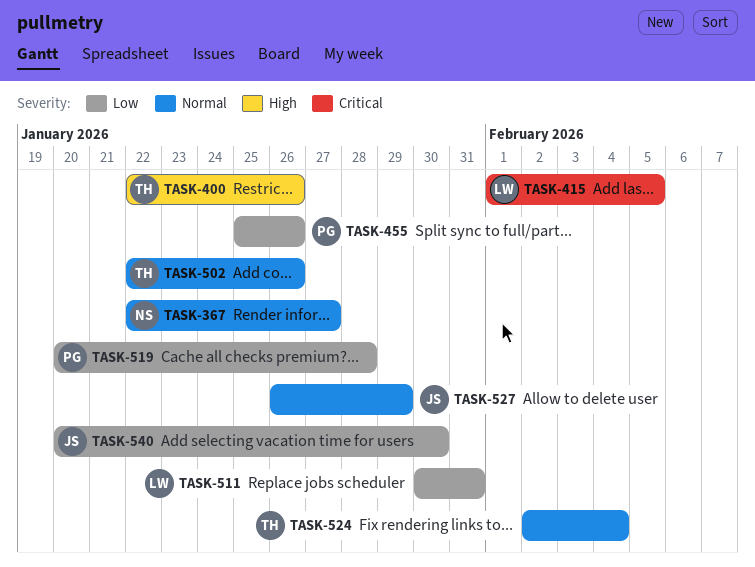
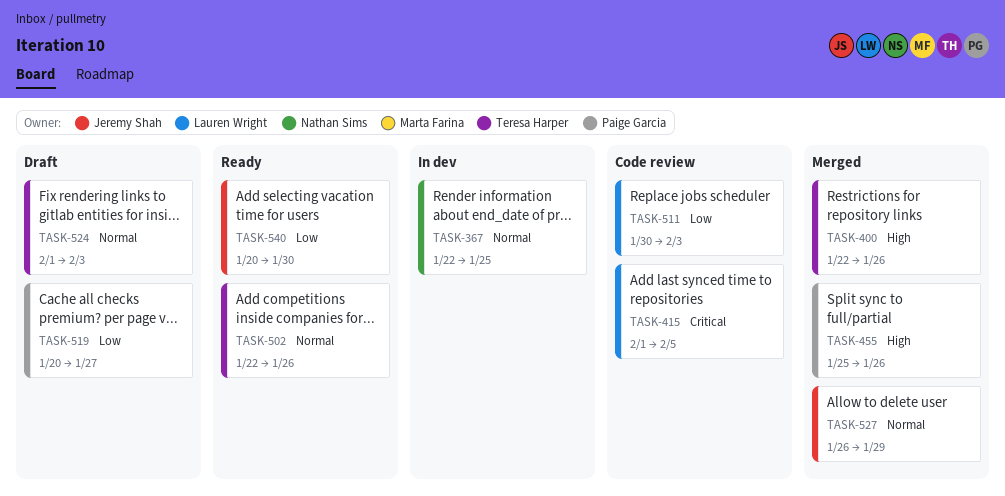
TASK-367, due: Jan 27 -> Jan 25
TASK-455, priority: Low -> High
TASK-511, due: Jan 31 -> Feb 3
TASK-519, due: Jan 28 -> Jan 27
TASK-524, start: Feb 2 -> Feb 1
TASK-524, due: Feb 4 -> Feb 3

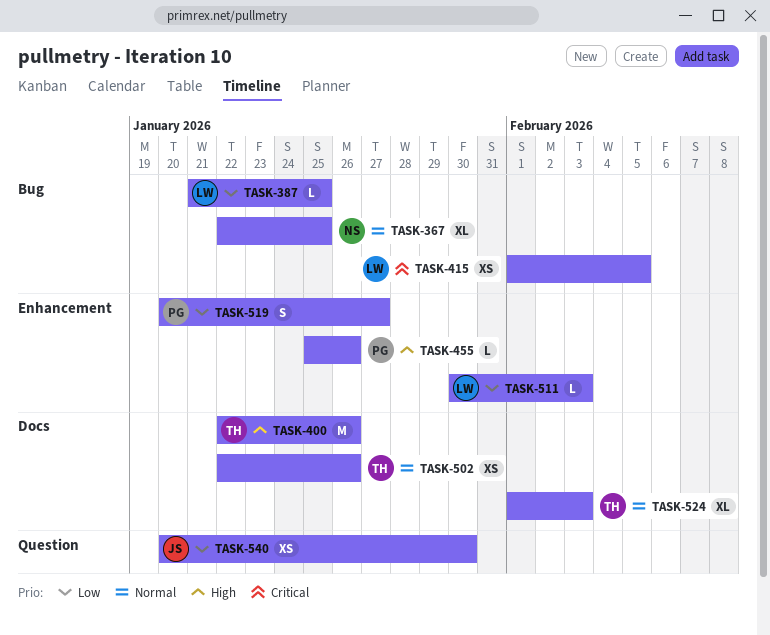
TASK-387: none -> present
TASK-527: present -> none

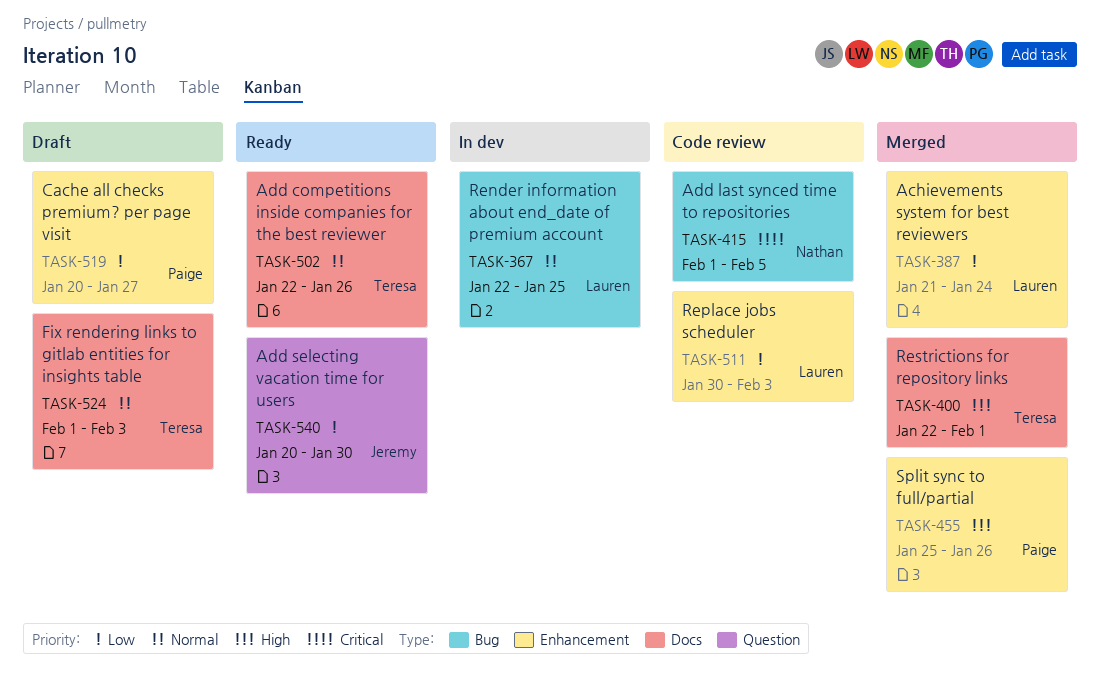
TASK-367, owner: Nathan -> Lauren
TASK-387, label: Bug -> Enhancement
TASK-387, due: Jan 25 -> Jan 24
TASK-400, due: Jan 26 -> Feb 1
TASK-415, owner: Lauren -> Nathan

